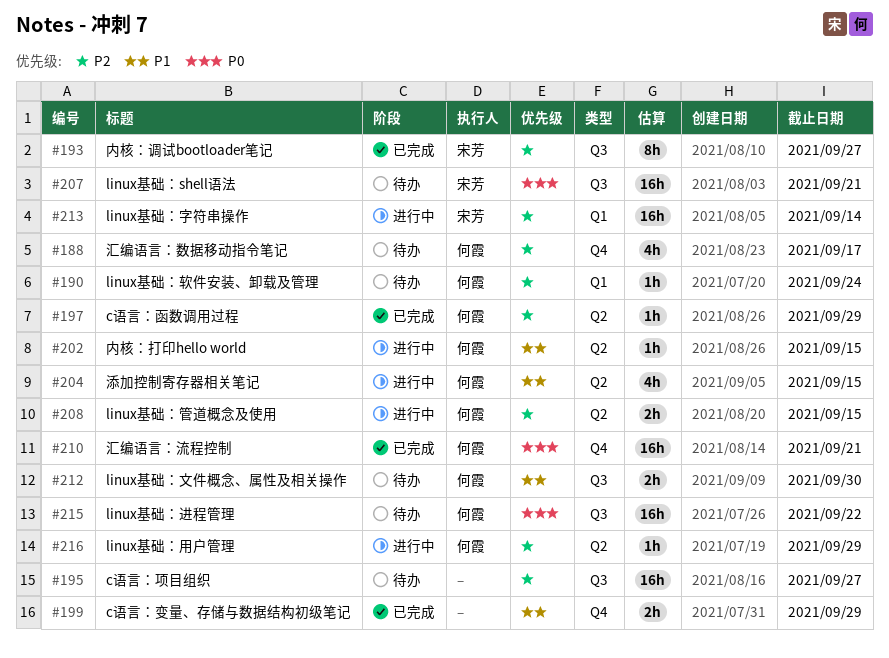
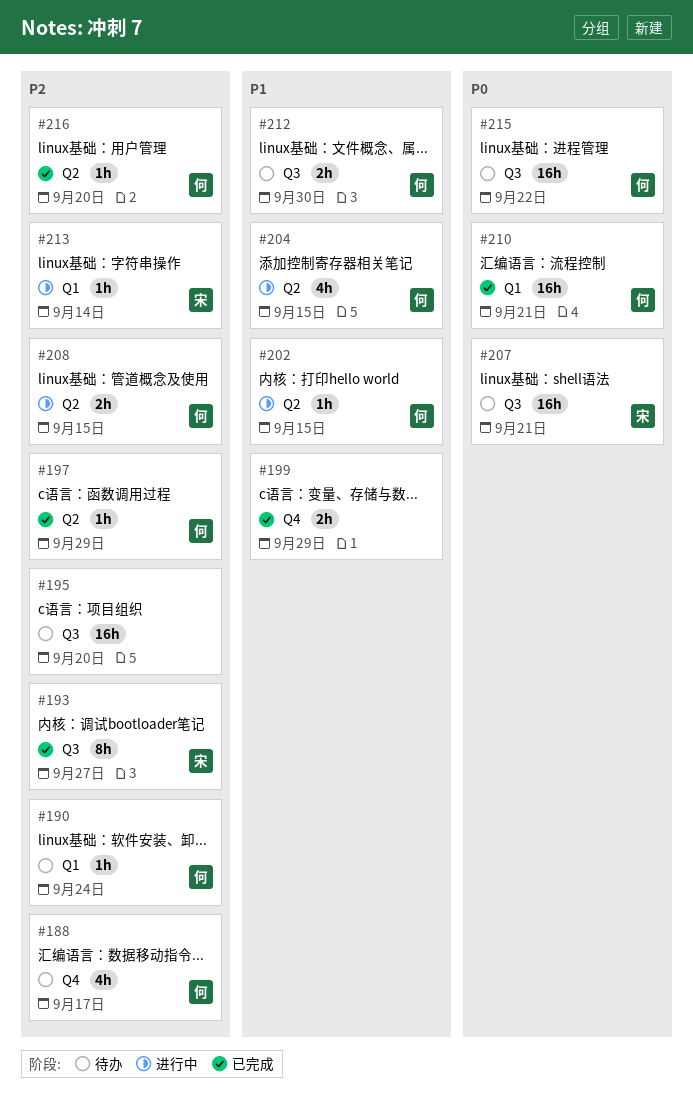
#195, due: Sep 27 -> Sep 20
#210, label: Q4 -> Q1
#213, estimate: 16h -> 1h
#216, status: 进行中 -> 已完成
#216, due: Sep 29 -> Sep 20

